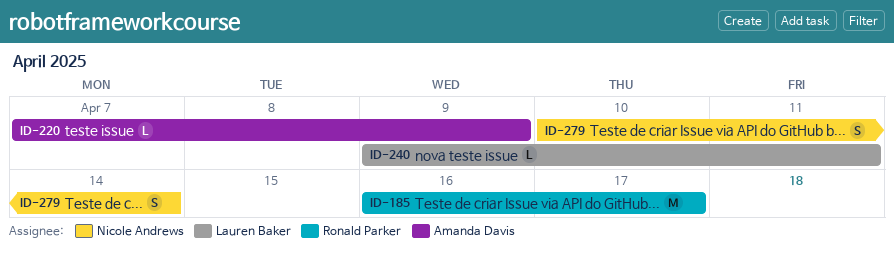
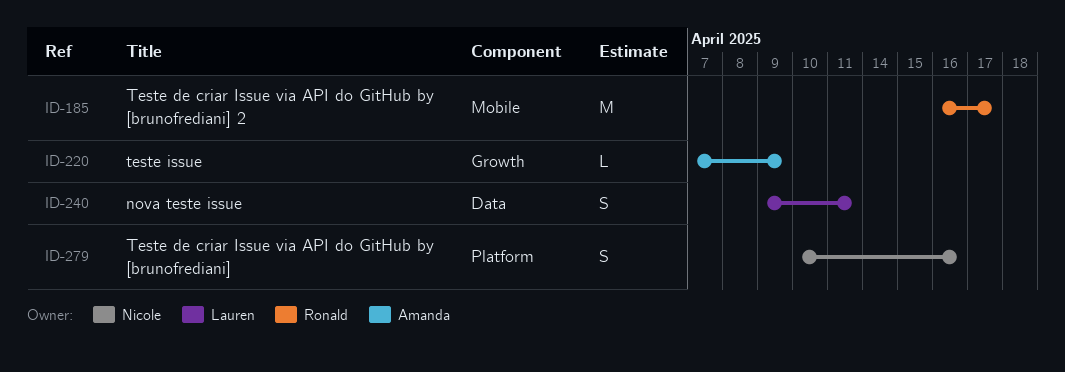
ID-240, estimate: L -> S
ID-279, due: Apr 14 -> Apr 16

